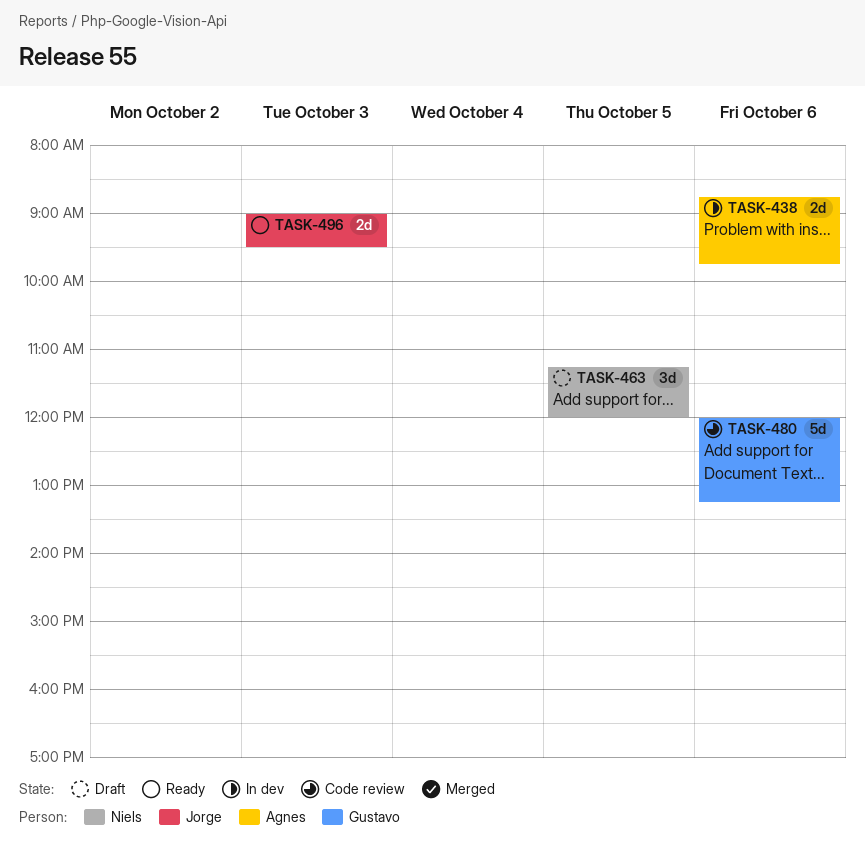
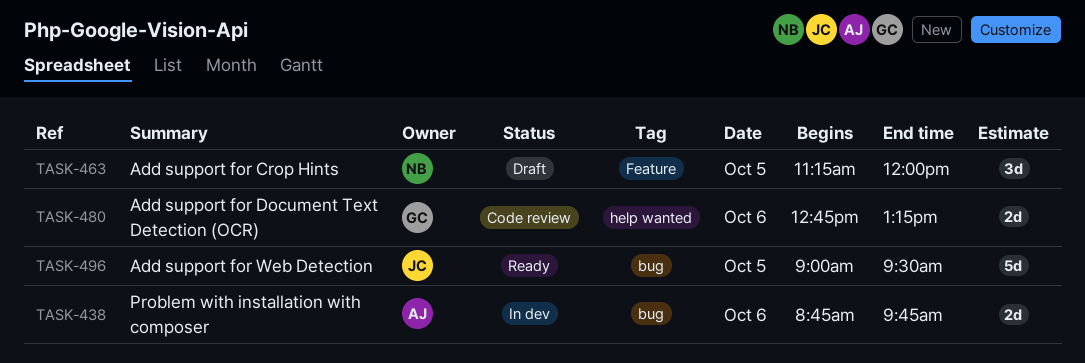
TASK-480, estimate: 5d -> 2d
TASK-480, begins: 12:00 -> 12:45
TASK-496, estimate: 2d -> 5d
TASK-496, day: Oct 3 -> Oct 5

